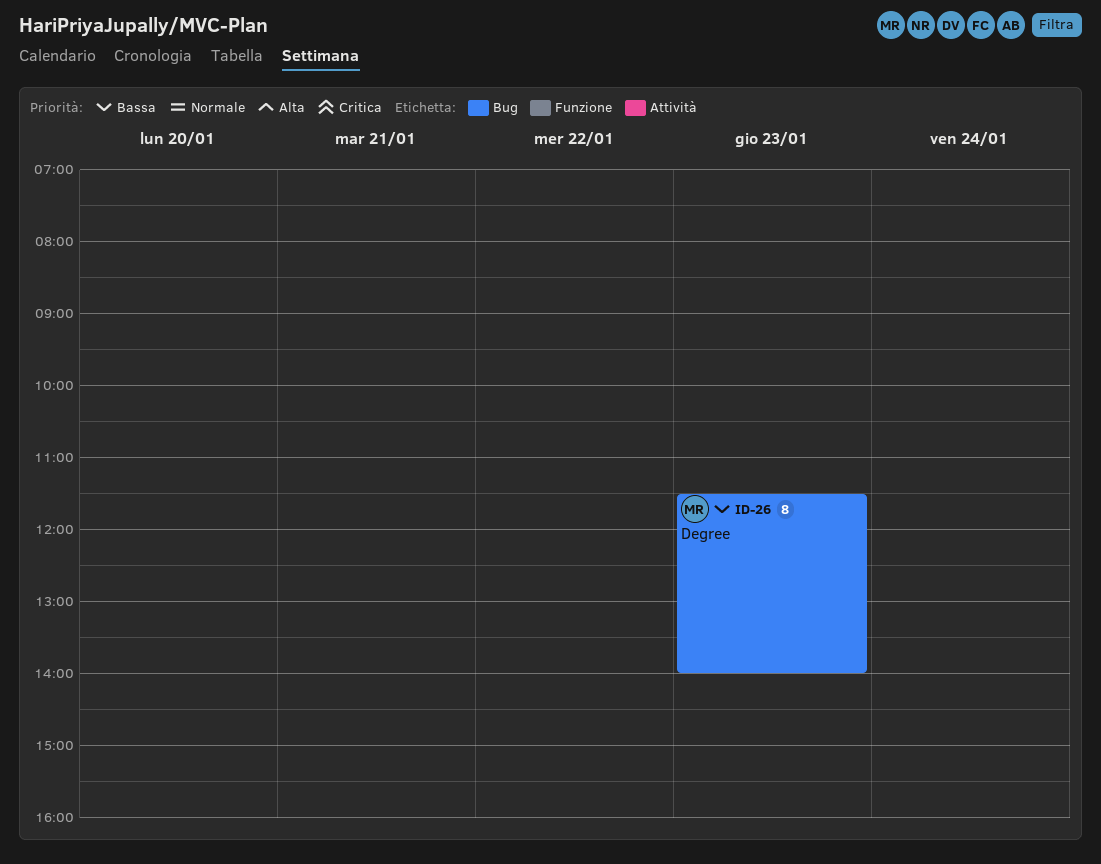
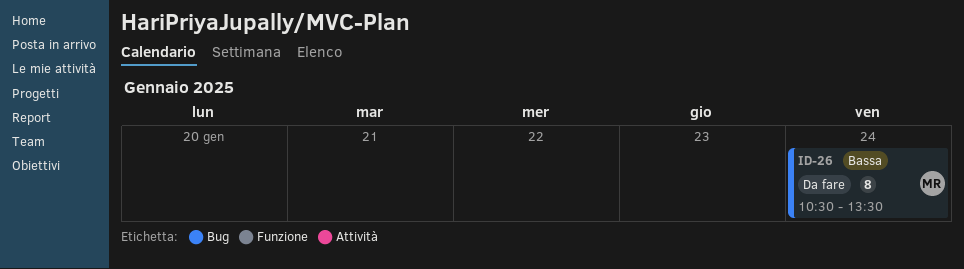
ID-26, day: Jan 23 -> Jan 24
ID-26, begins: 11:30 -> 10:30
ID-26, ends: 14:00 -> 13:30

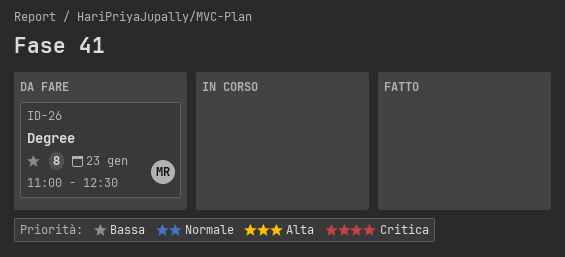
ID-26, day: Jan 24 -> Jan 23
ID-26, begins: 10:30 -> 11:00
ID-26, ends: 13:30 -> 12:30

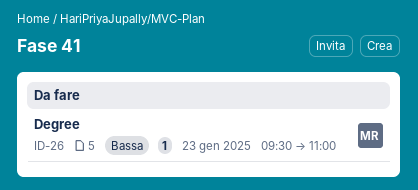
ID-26, estimate: 8 -> 1
ID-26, begins: 11:00 -> 09:30
ID-26, ends: 12:30 -> 11:00

